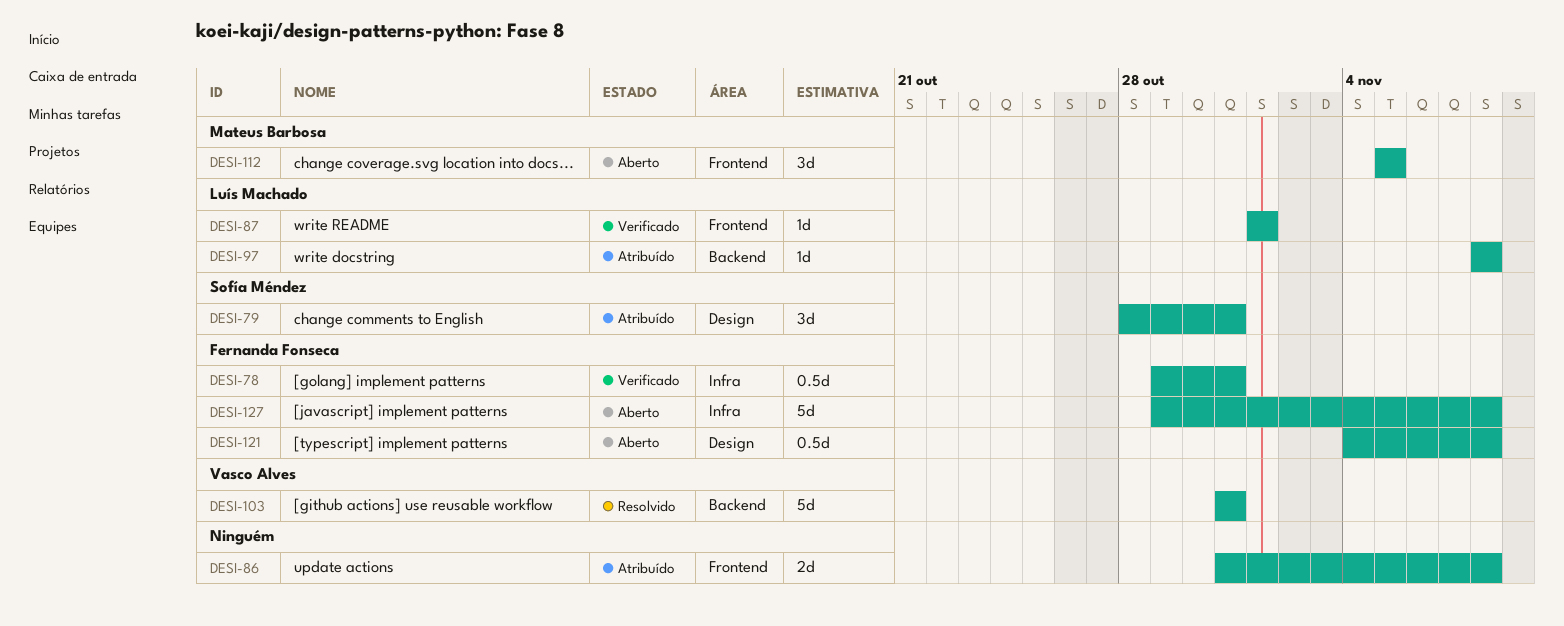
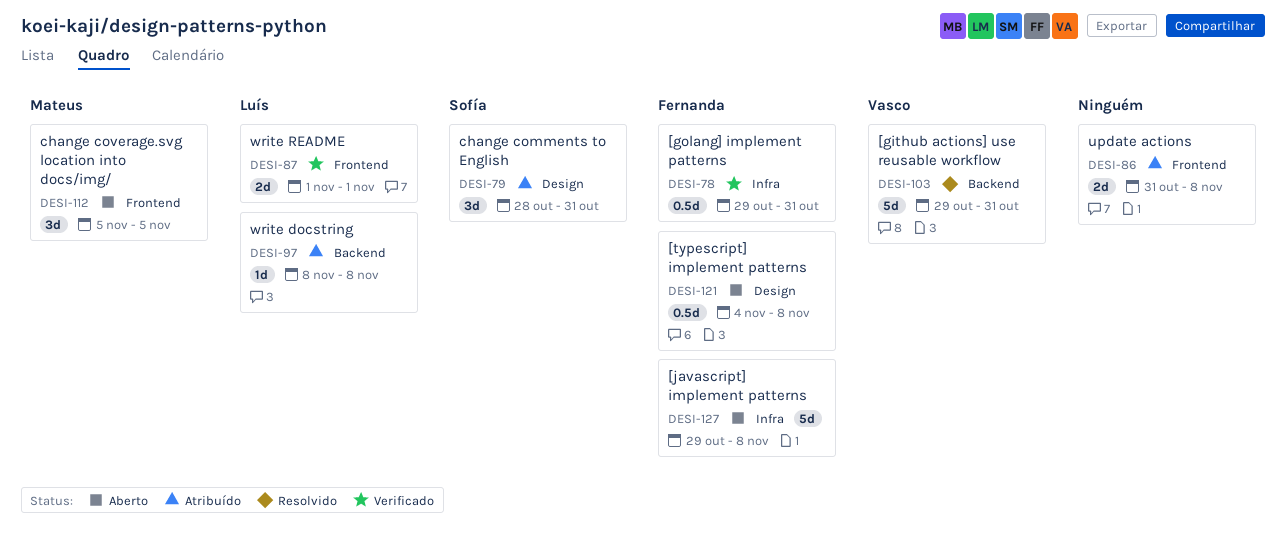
DESI-87, estimate: 1d -> 2d
DESI-103, start: Oct 31 -> Oct 29

